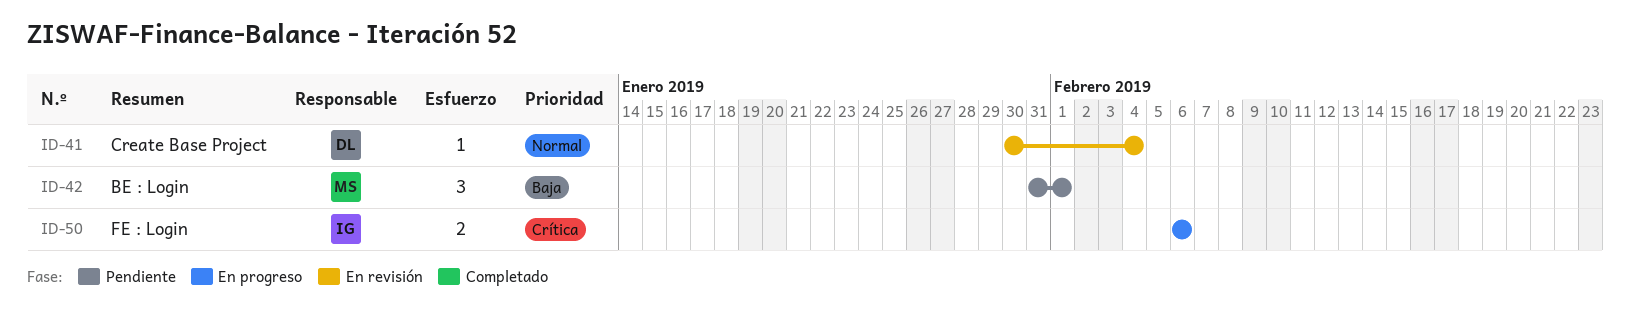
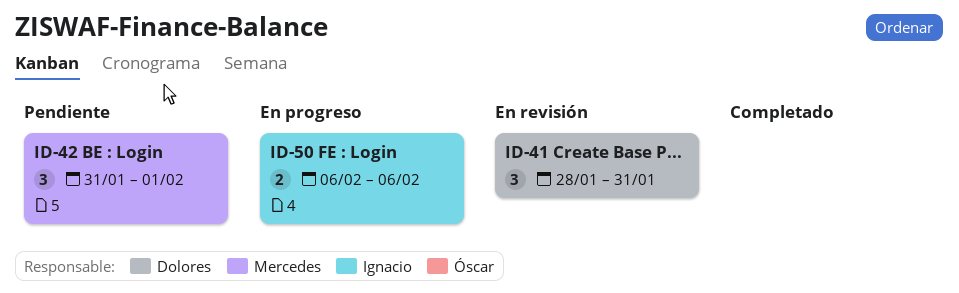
ID-41, estimate: 1 -> 3
ID-41, start: Jan 30 -> Jan 28
ID-41, due: Feb 4 -> Jan 31

